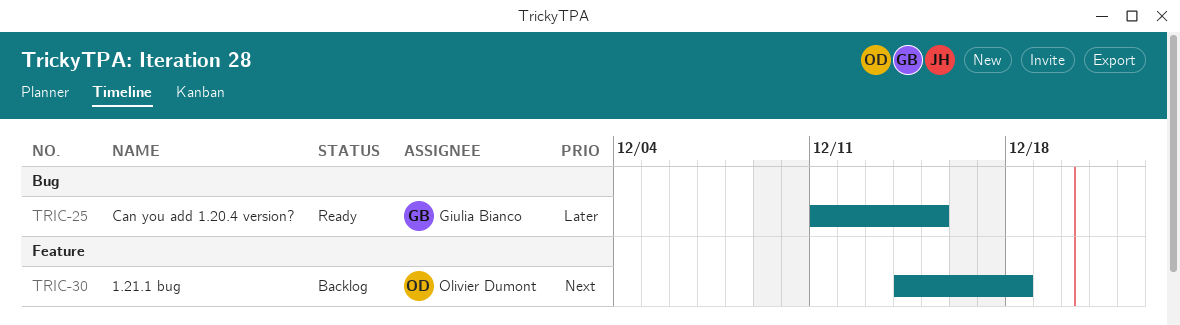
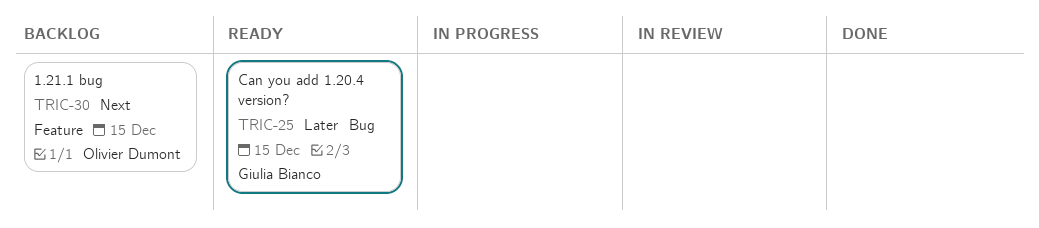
TRIC-30, due: Dec 18 -> Dec 15

